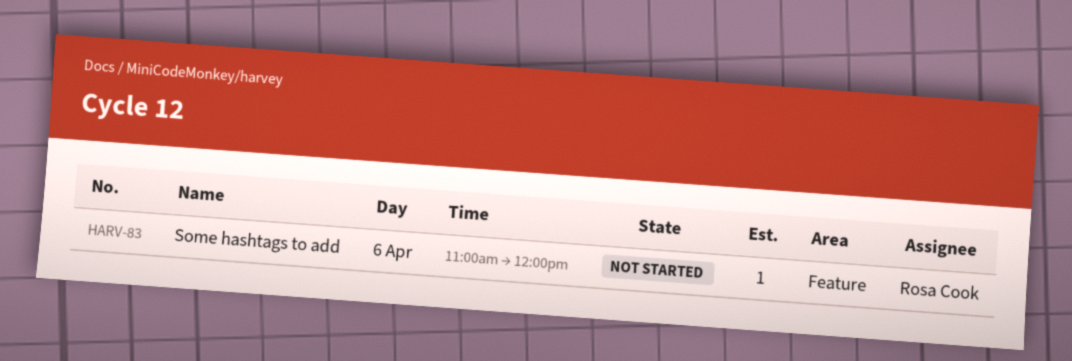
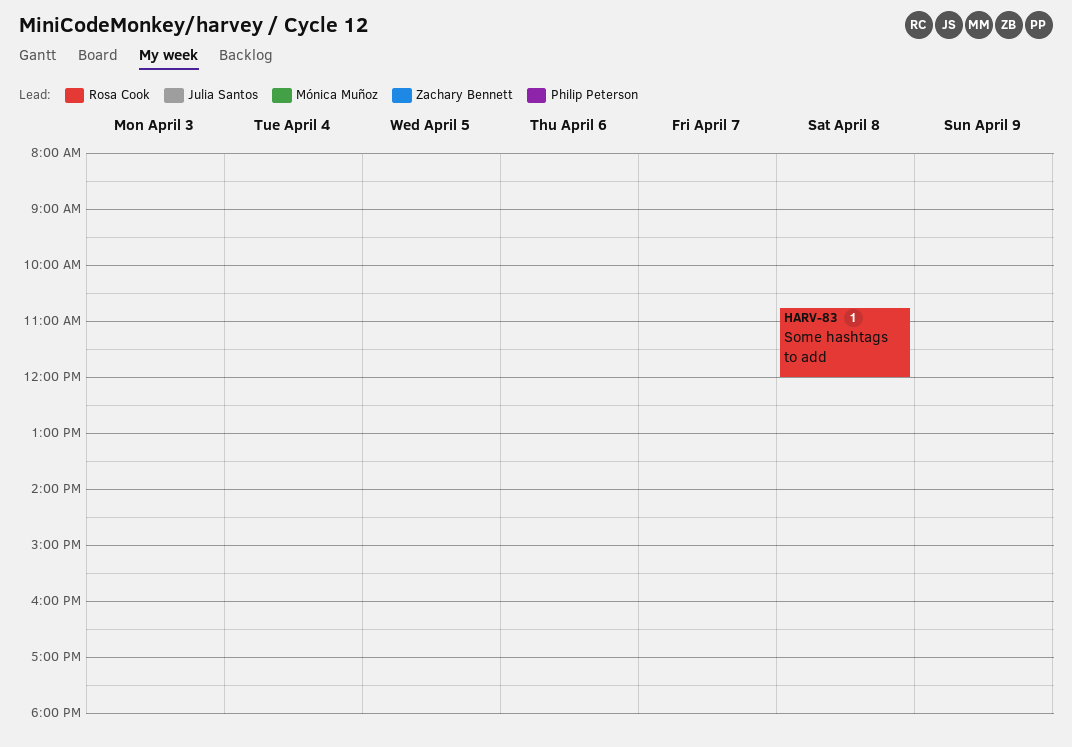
HARV-83, day: Apr 6 -> Apr 8
HARV-83, begins: 11:00 -> 10:45

